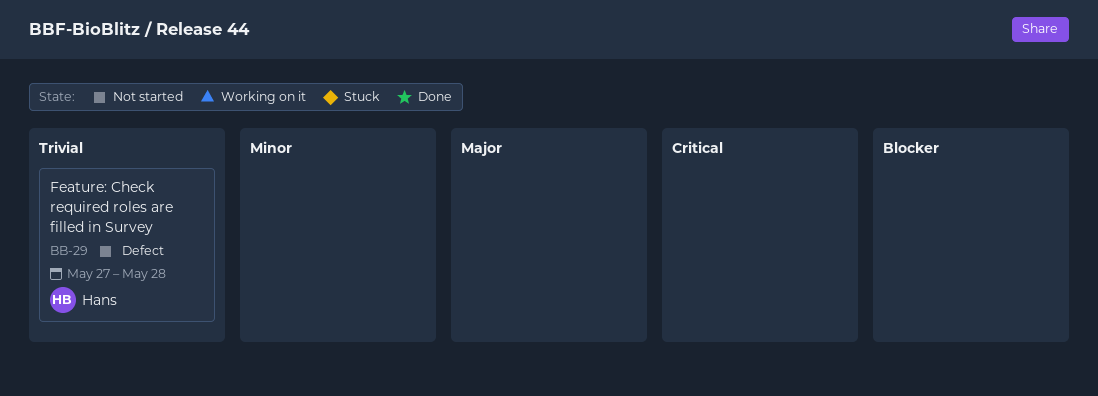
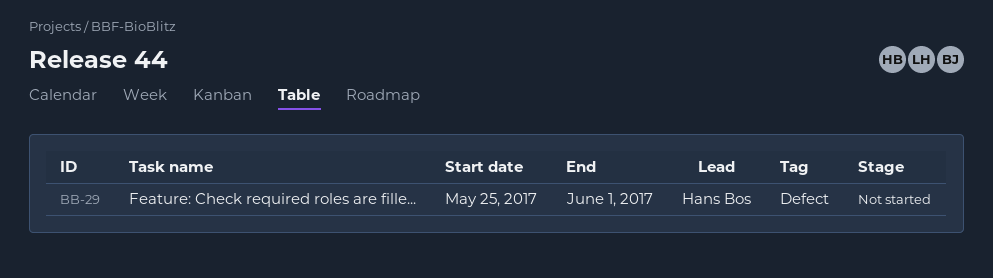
BB-29, start: May 27 -> May 25
BB-29, due: May 28 -> Jun 1

